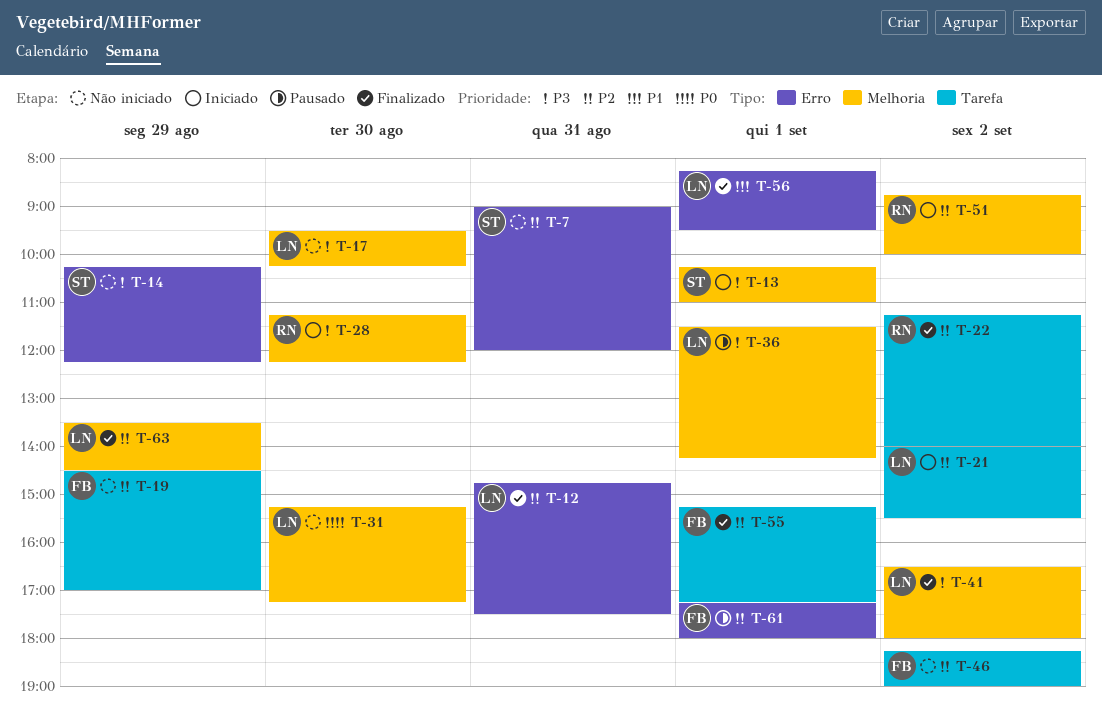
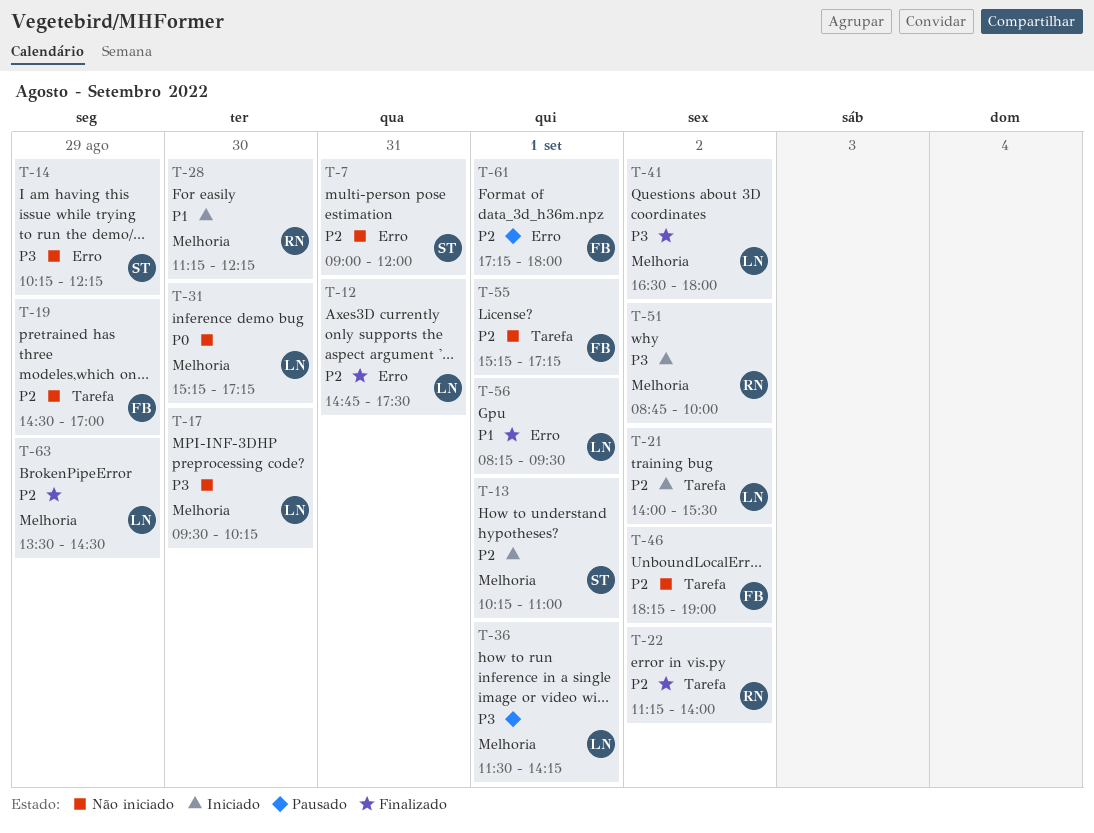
T-13, priority: P3 -> P2
T-28, priority: P3 -> P1
T-51, priority: P2 -> P3
T-55, status: Finalizado -> Não iniciado

